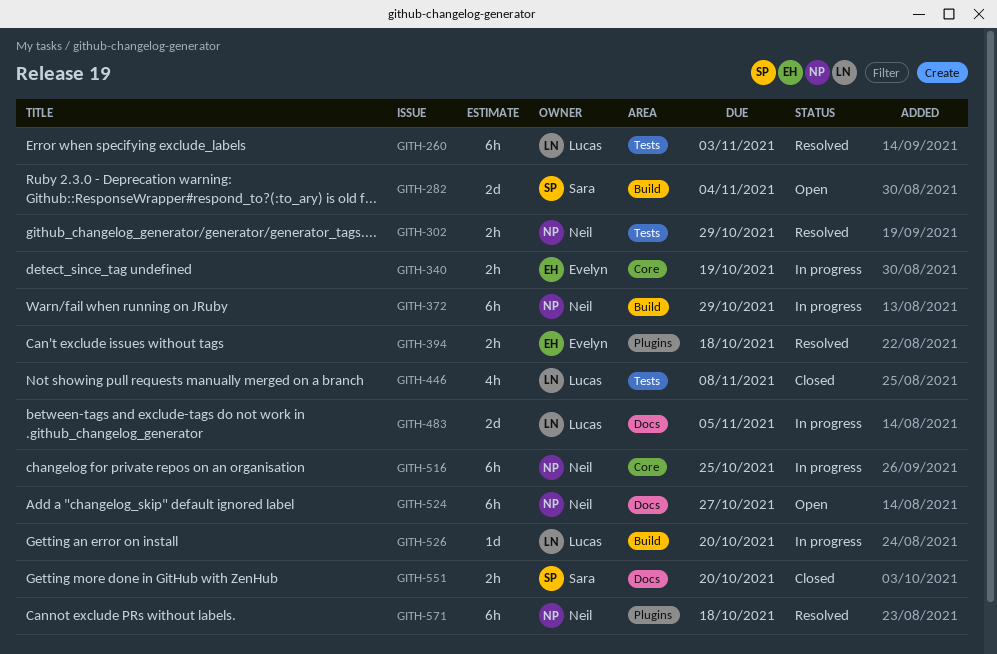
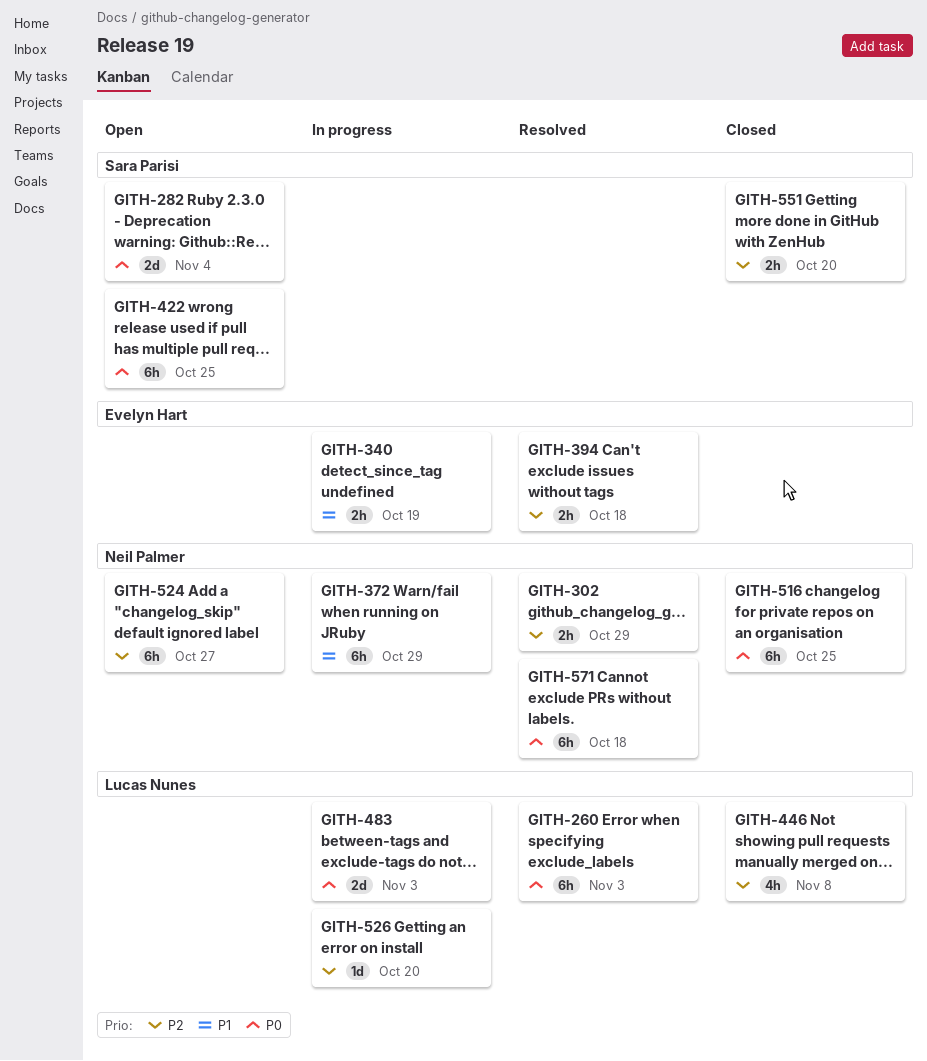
GITH-422: none -> present
GITH-483, due: Nov 5 -> Nov 3
GITH-516, status: In progress -> Closed

